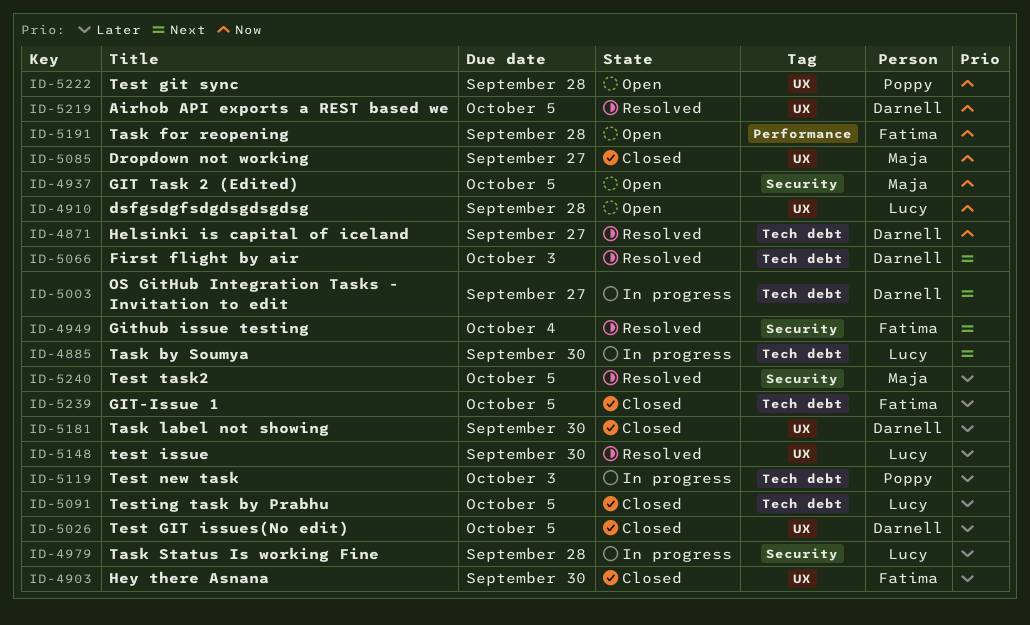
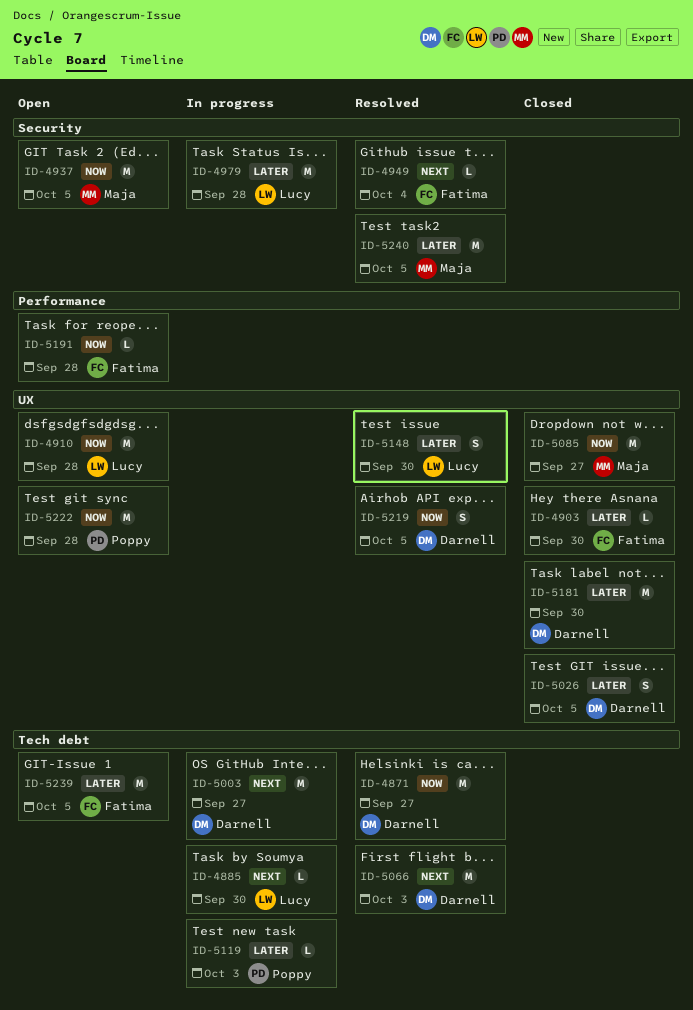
ID-5091: present -> none
ID-5239, status: Closed -> Open

